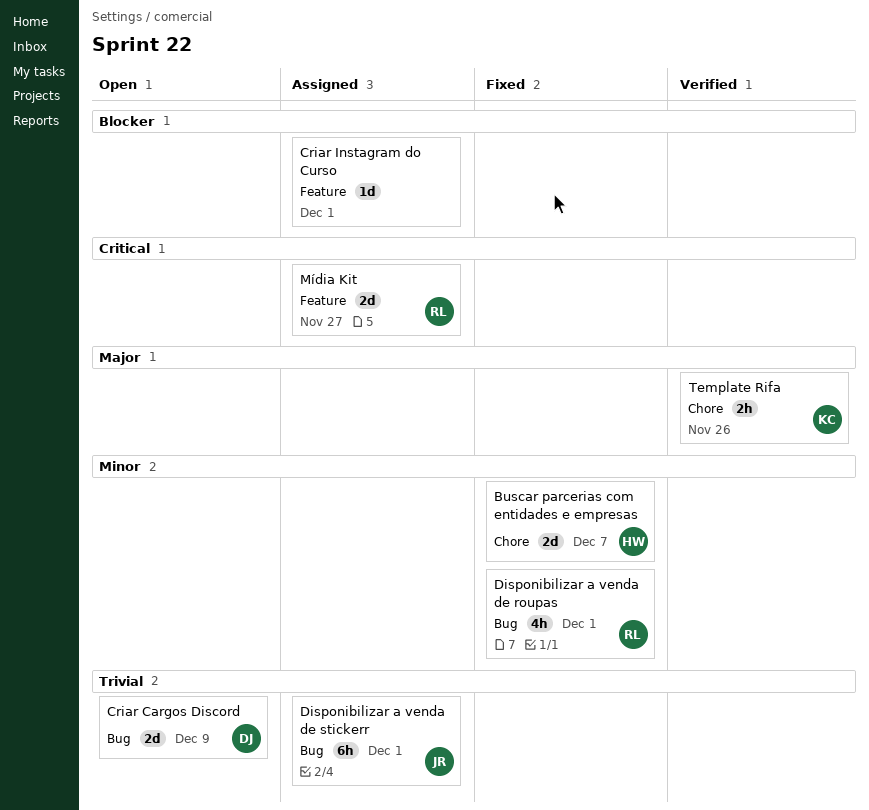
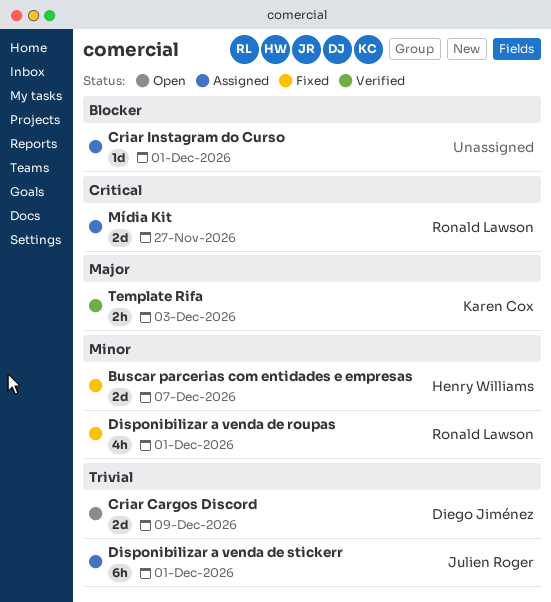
Template Rifa, due: Nov 26 -> Dec 3

